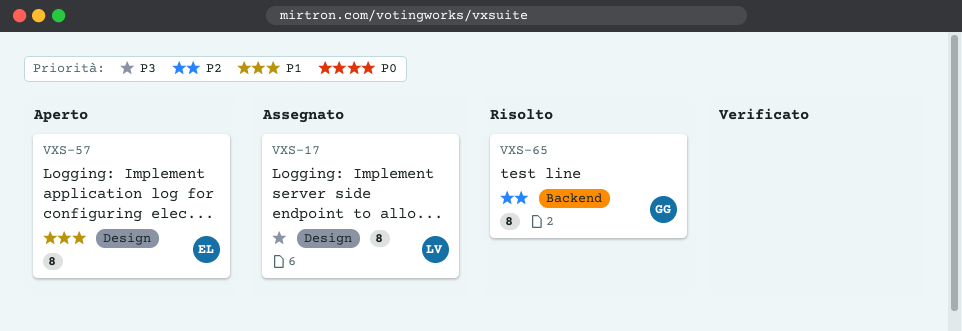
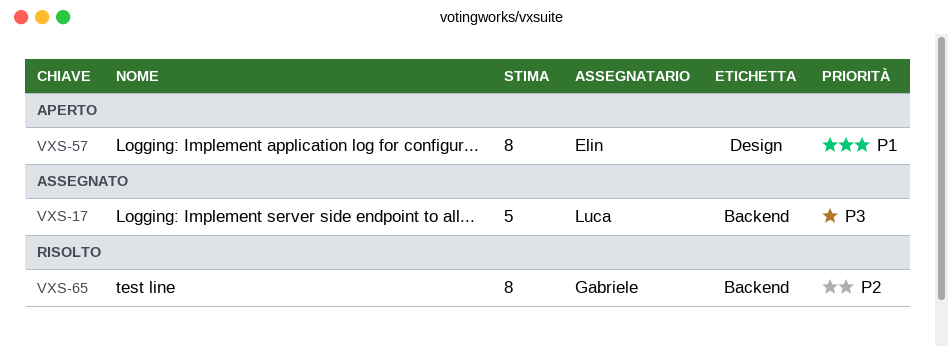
VXS-17, label: Design -> Backend
VXS-17, estimate: 8 -> 5

